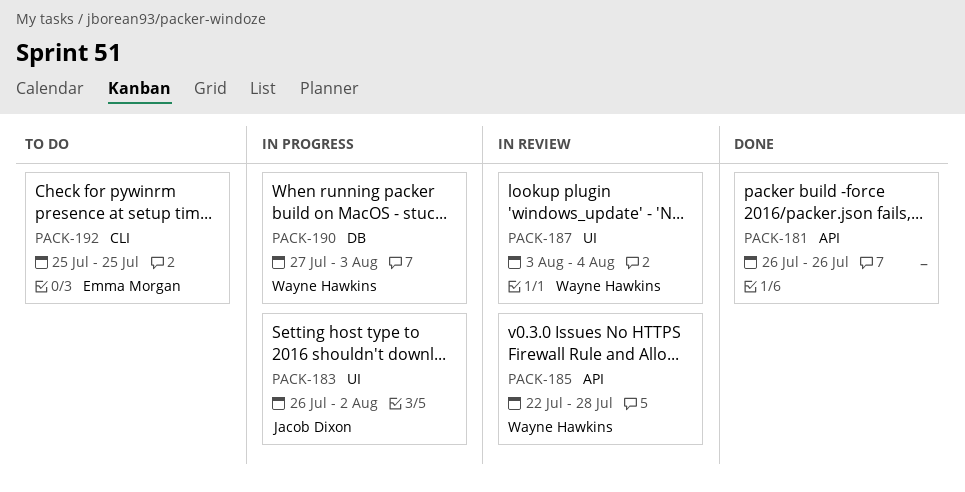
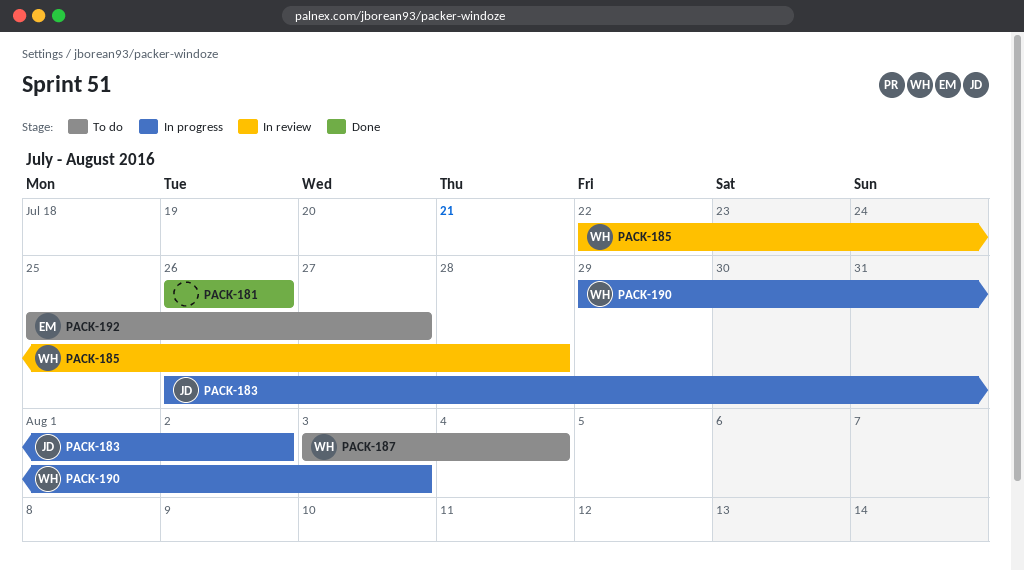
PACK-187, status: In review -> To do
PACK-190, start: Jul 27 -> Jul 29
PACK-192, due: Jul 25 -> Jul 27

